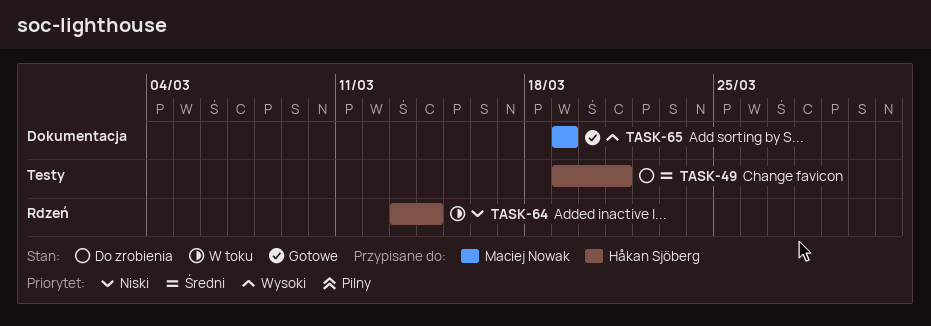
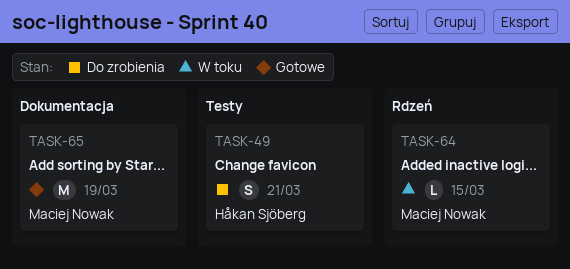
TASK-64, owner: Håkan Sjöberg -> Maciej Nowak
TASK-64, due: Mar 14 -> Mar 15

